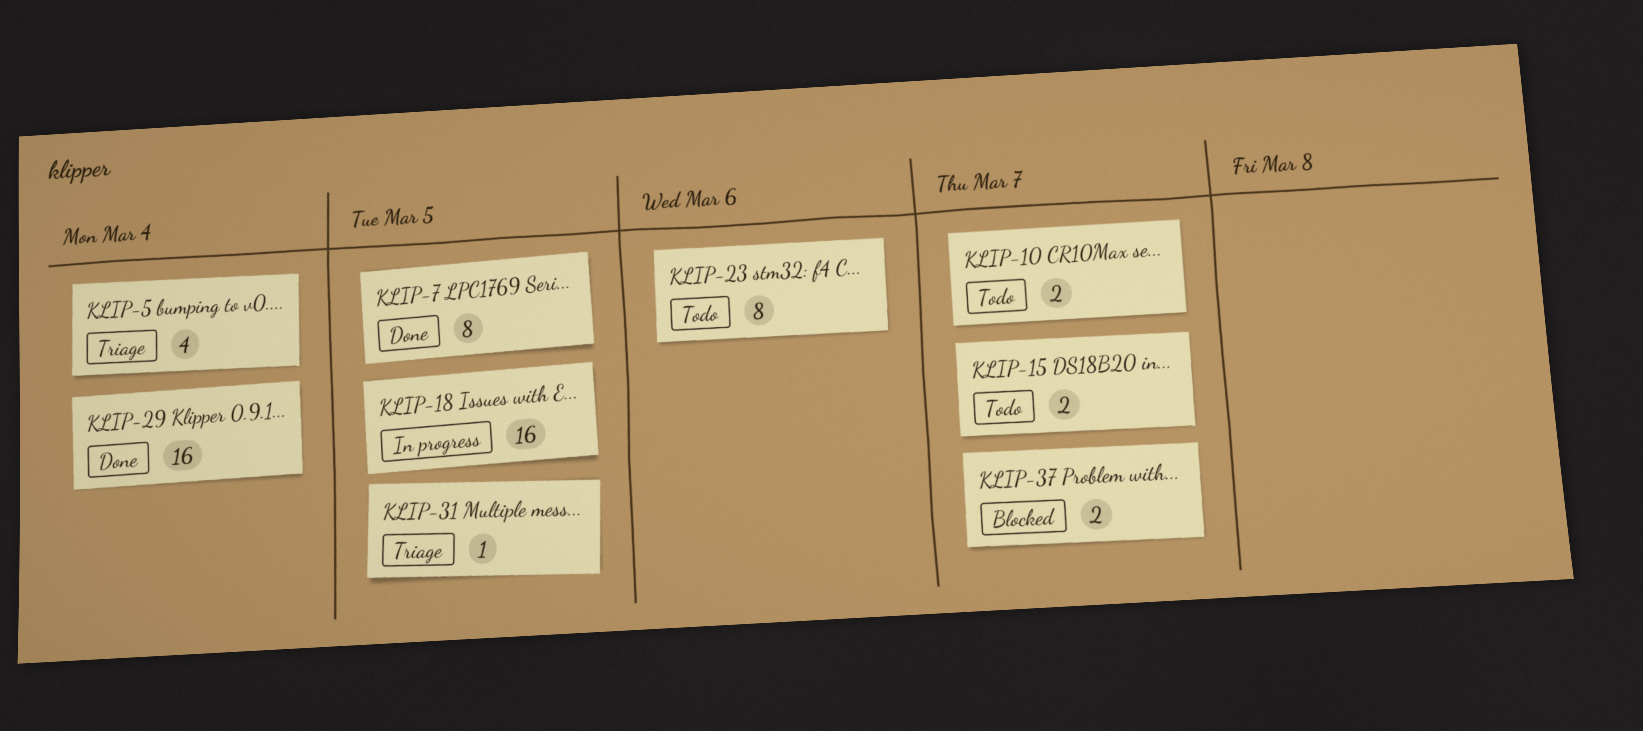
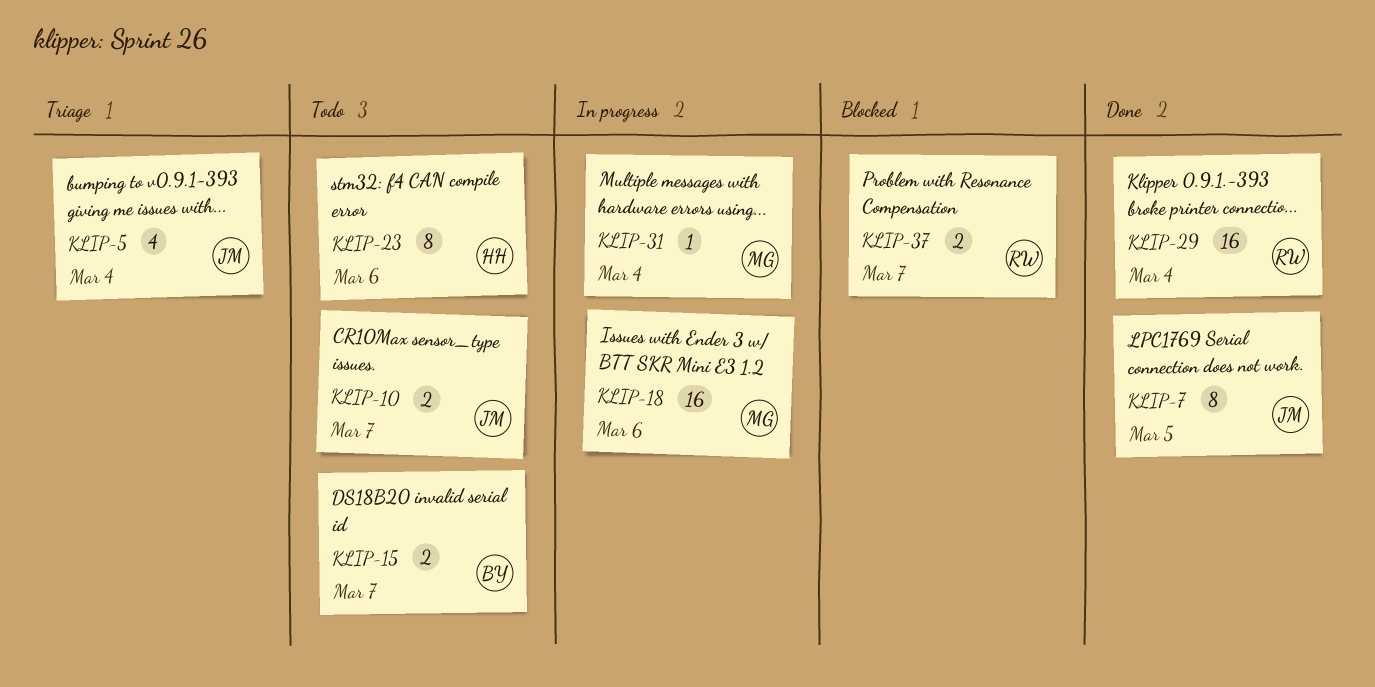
KLIP-18, due: Mar 5 -> Mar 6
KLIP-31, status: Triage -> In progress
KLIP-31, due: Mar 5 -> Mar 4

